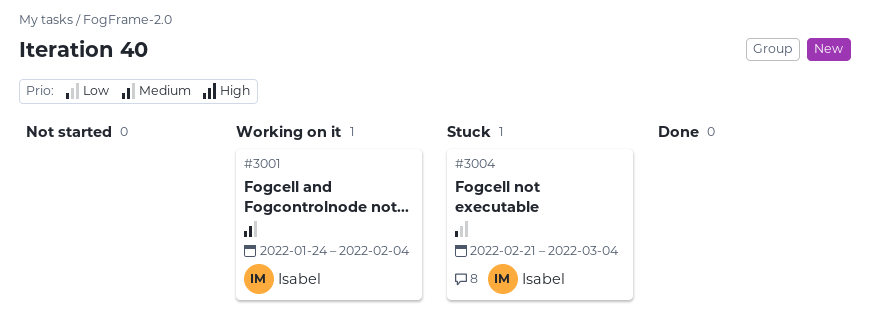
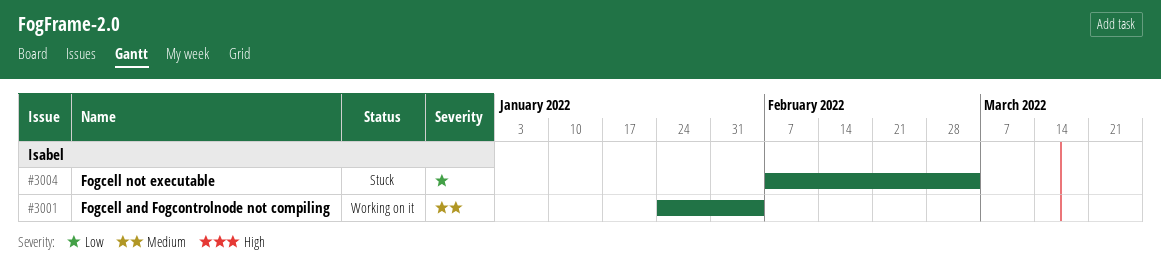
#3004, start: Feb 21 -> Feb 7

